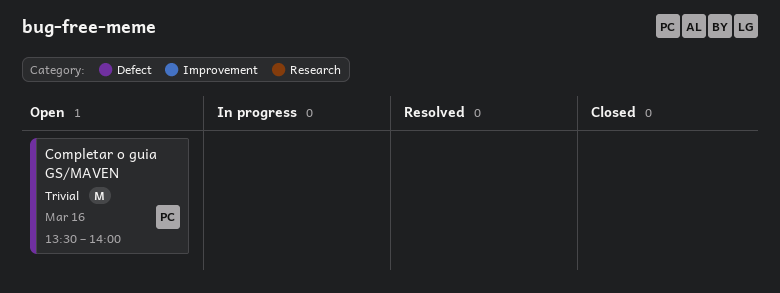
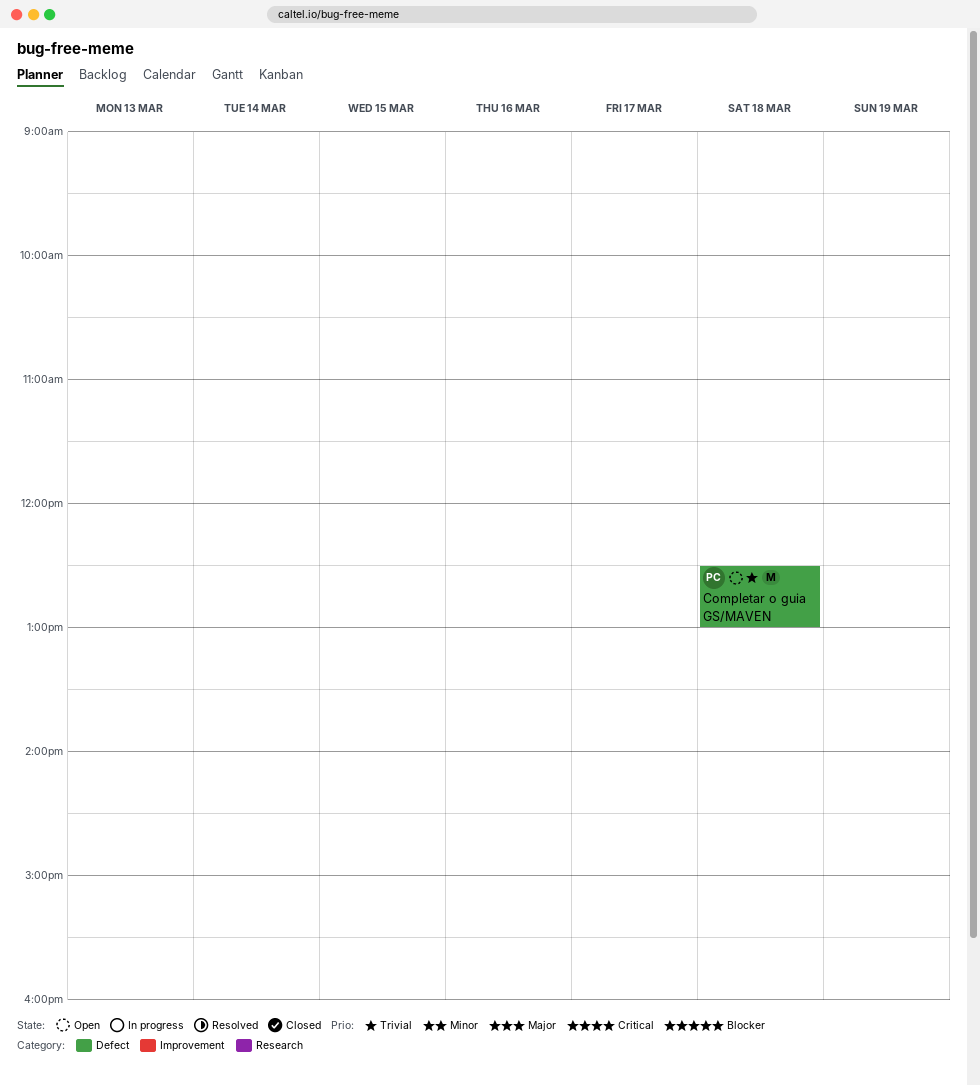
Completar o guia GS/MAVEN, day: Mar 16 -> Mar 18
Completar o guia GS/MAVEN, begins: 13:30 -> 12:30
Completar o guia GS/MAVEN, ends: 14:00 -> 13:00

